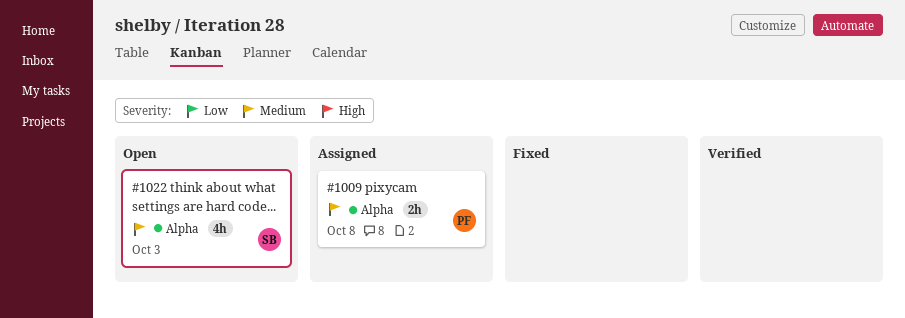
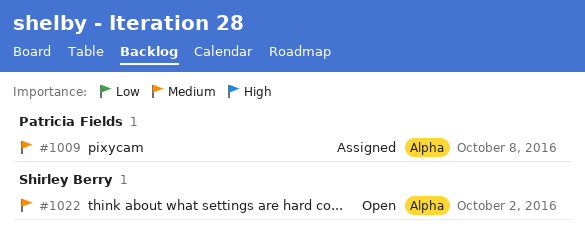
#1022, due: Oct 3 -> Oct 2

